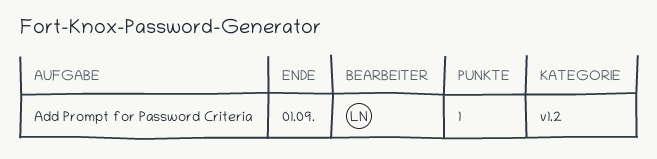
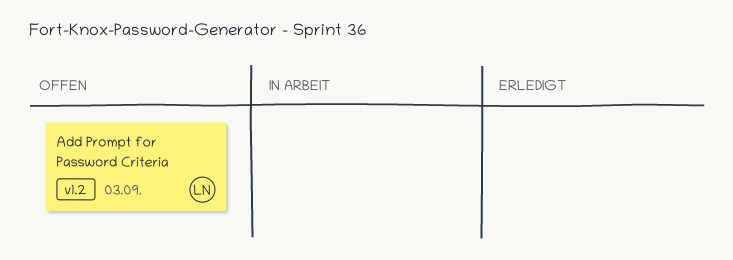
Add Prompt for Password Criteria, due: Sep 1 -> Sep 3

